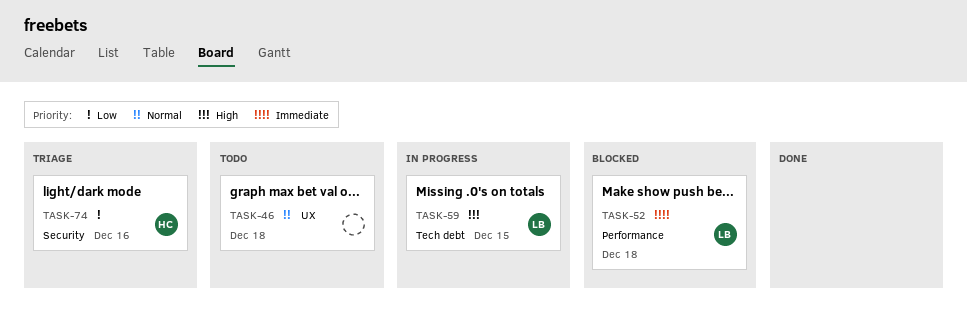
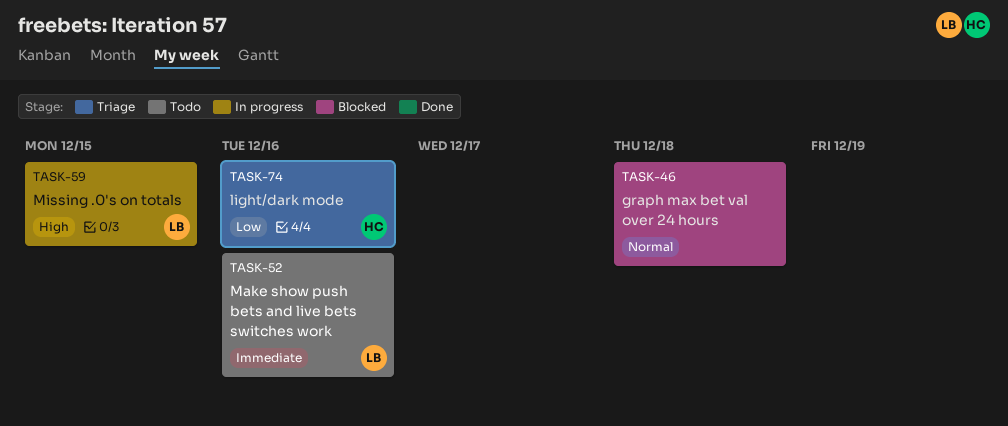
TASK-46, status: Todo -> Blocked
TASK-52, status: Blocked -> Todo
TASK-52, due: Dec 18 -> Dec 16

